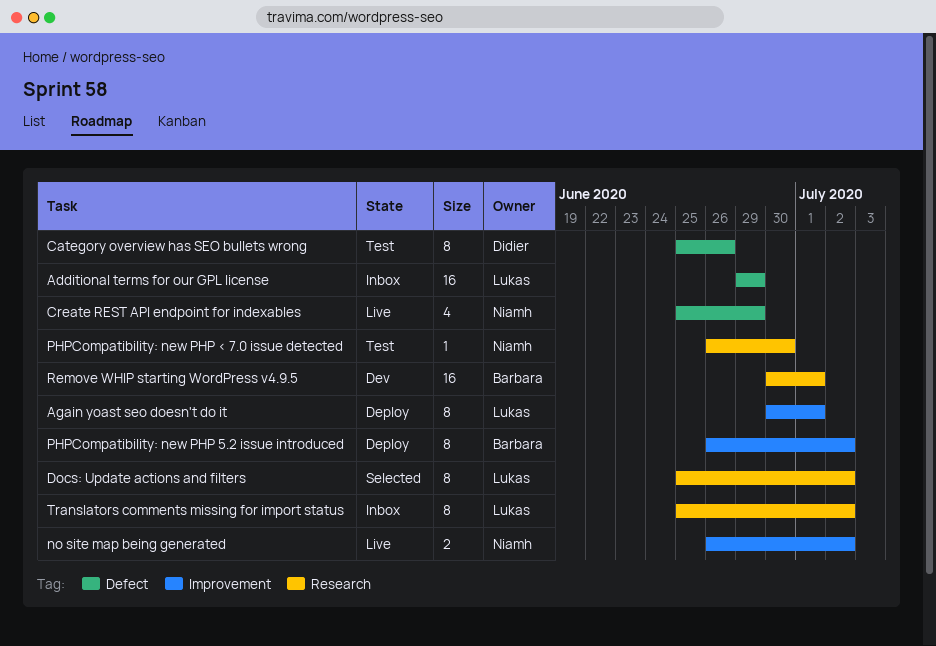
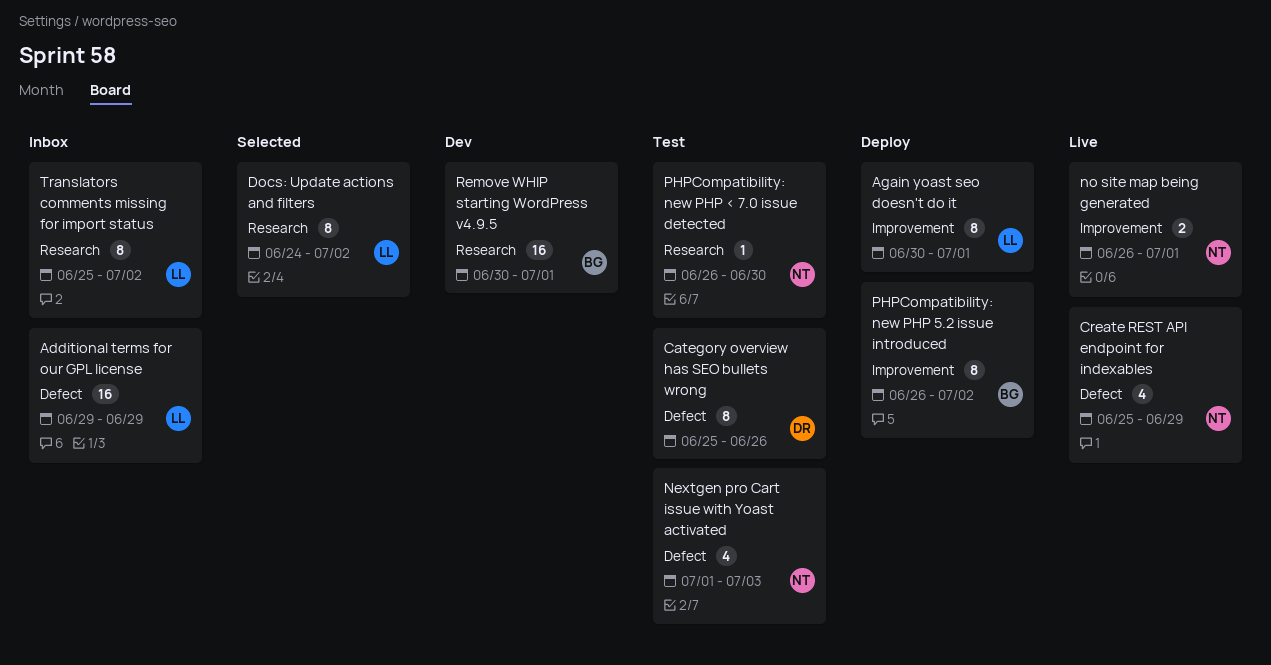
Docs: Update actions and filters, start: Jun 25 -> Jun 24
Nextgen pro Cart issue with Yoast activated: none -> present
no site map being generated, due: Jul 2 -> Jul 1

